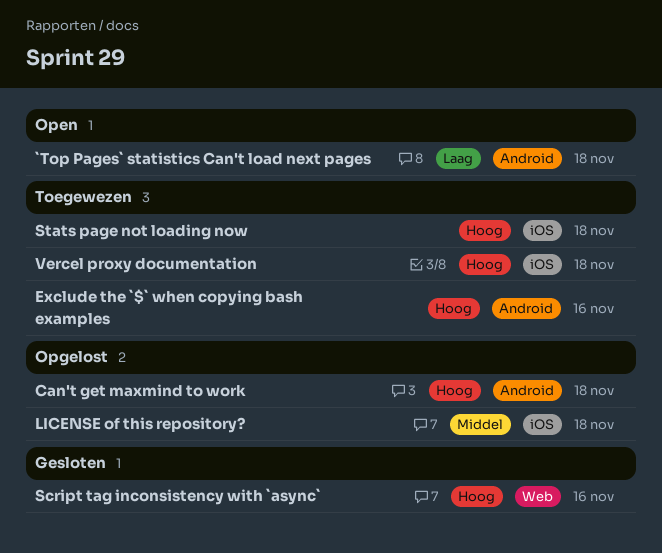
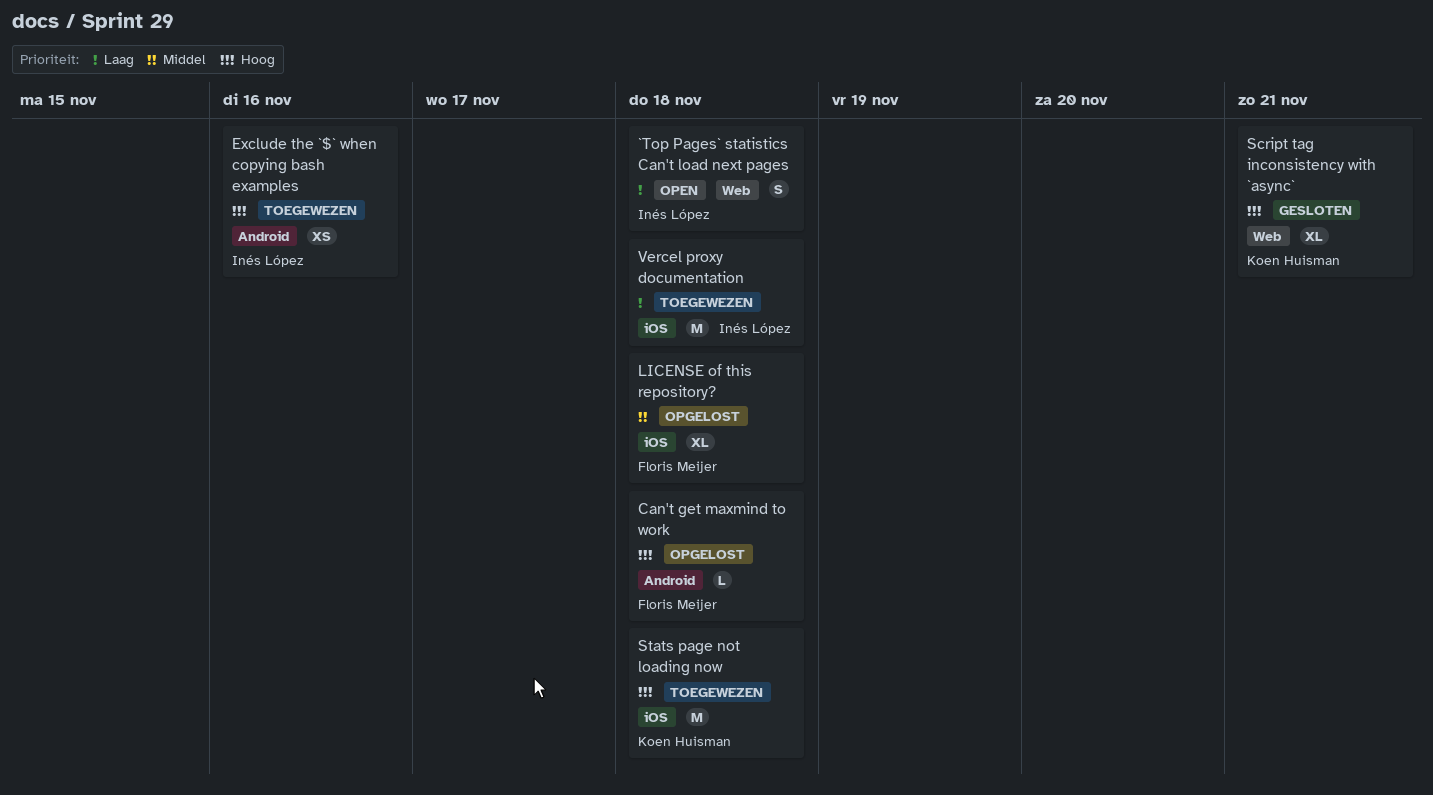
`Top Pages` statistics Can't load next pages, label: Android -> Web
Script tag inconsistency with `async`, due: Nov 16 -> Nov 21
Vercel proxy documentation, priority: Hoog -> Laag

